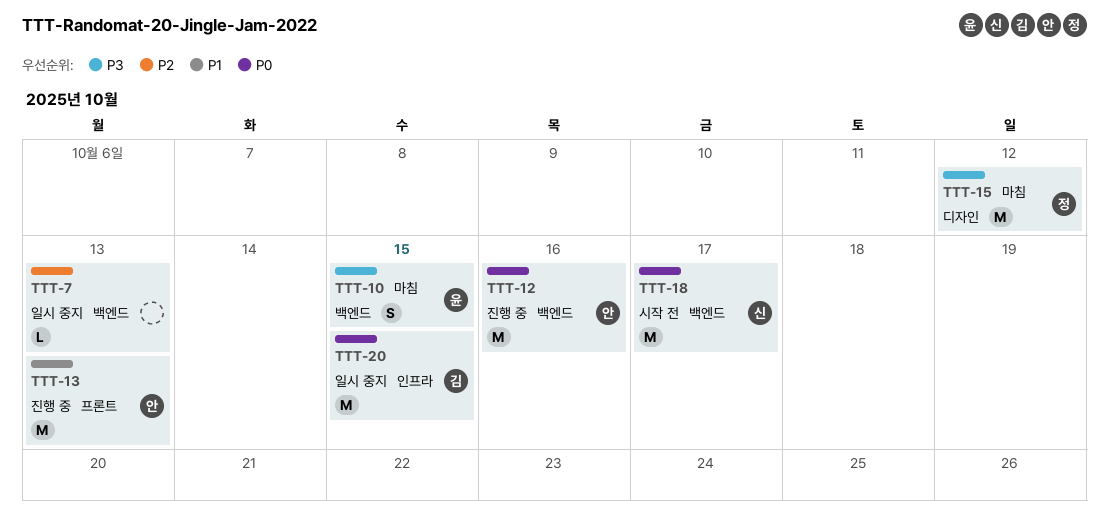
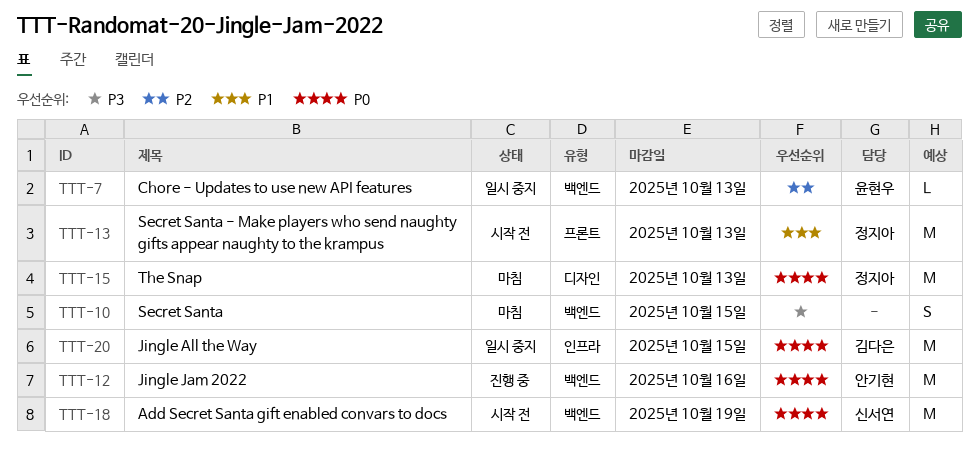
TTT-7, owner: none -> 윤현우
TTT-10, owner: 윤현우 -> none
TTT-13, status: 진행 중 -> 시작 전
TTT-13, owner: 안기현 -> 정지아
TTT-15, priority: P3 -> P0
TTT-15, due: Oct 12 -> Oct 13
TTT-18, due: Oct 17 -> Oct 19

